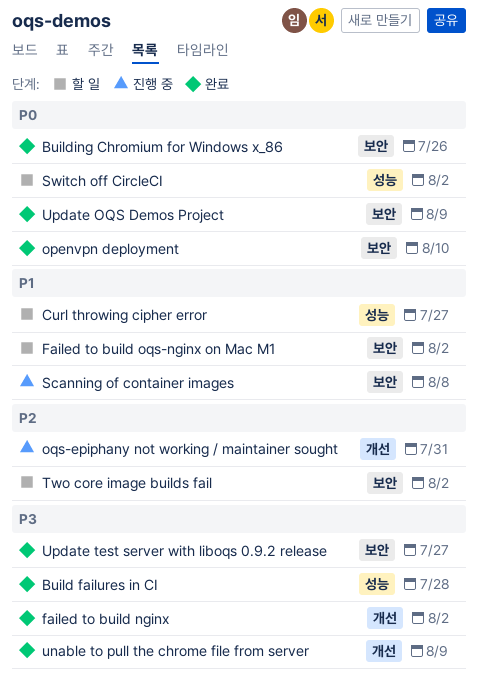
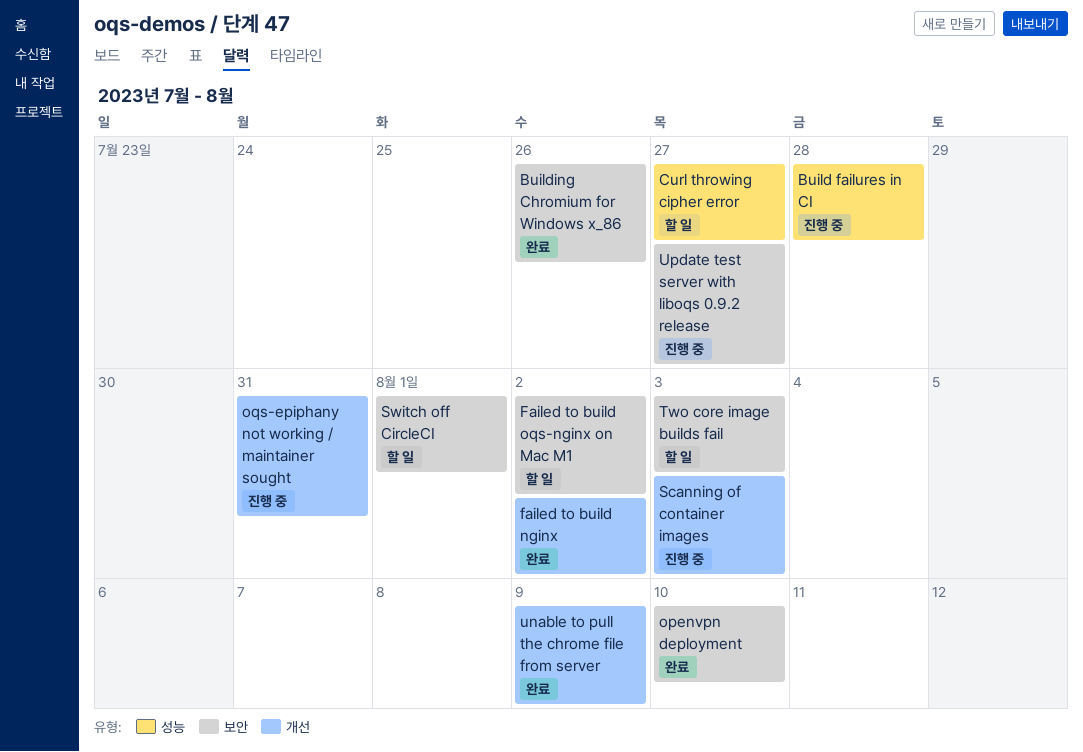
Build failures in CI, status: 완료 -> 진행 중
Scanning of container images, label: 보안 -> 개선
Scanning of container images, due: Aug 8 -> Aug 3
Switch off CircleCI, label: 성능 -> 보안
Switch off CircleCI, due: Aug 2 -> Aug 1
Two core image builds fail, due: Aug 2 -> Aug 3
Update OQS Demos Project: present -> none
Update test server with liboqs 0.9.2 release, status: 완료 -> 진행 중

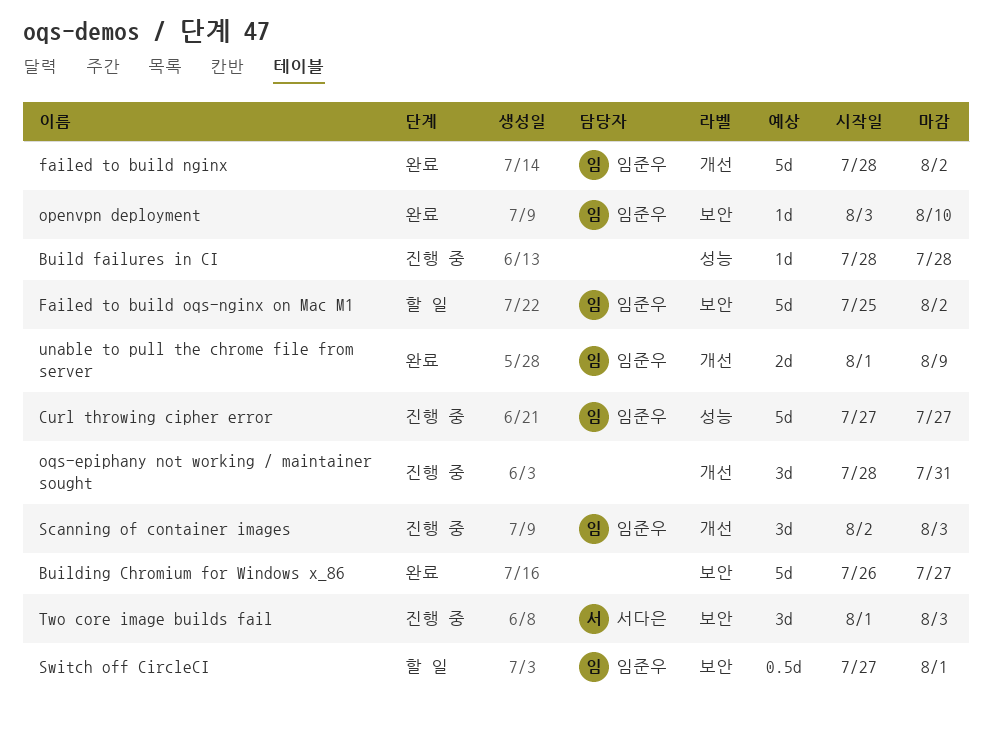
Building Chromium for Windows x_86, due: Jul 26 -> Jul 27
Curl throwing cipher error, status: 할 일 -> 진행 중
Two core image builds fail, status: 할 일 -> 진행 중
Update test server with liboqs 0.9.2 release: present -> none

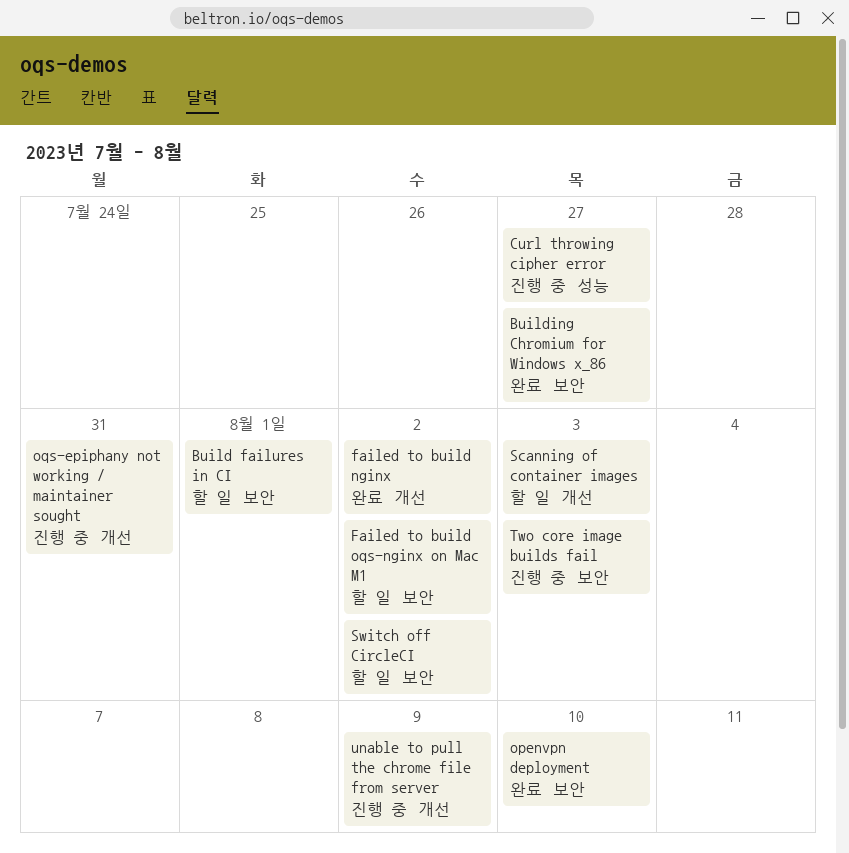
Build failures in CI, status: 진행 중 -> 할 일
Build failures in CI, label: 성능 -> 보안
Build failures in CI, due: Jul 28 -> Aug 1
Scanning of container images, status: 진행 중 -> 할 일
Switch off CircleCI, due: Aug 1 -> Aug 2
unable to pull the chrome file from server, status: 완료 -> 진행 중

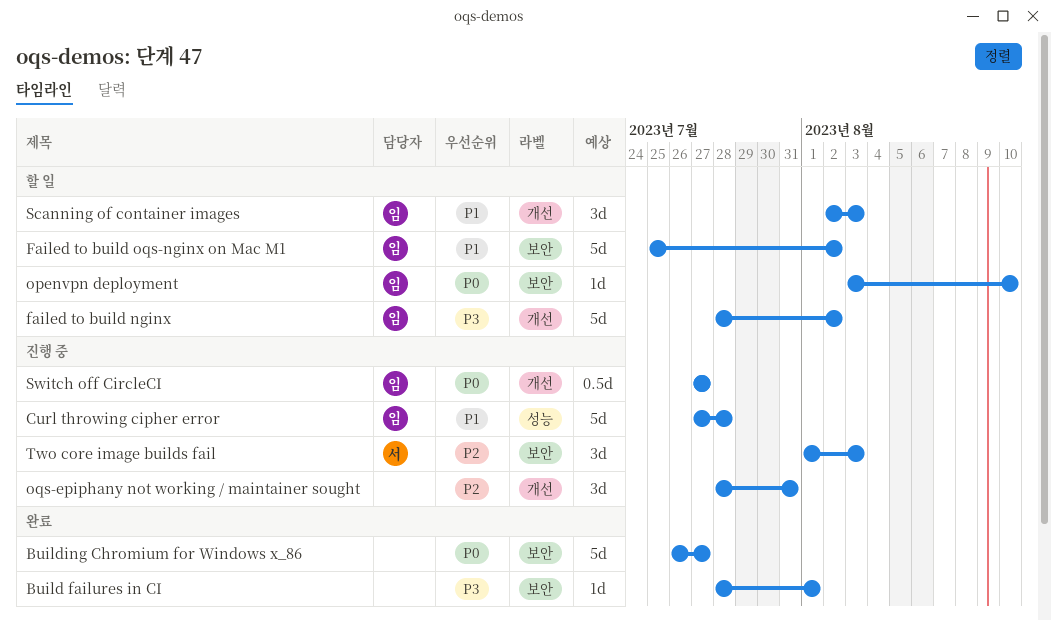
Build failures in CI, status: 할 일 -> 완료
Curl throwing cipher error, due: Jul 27 -> Jul 28
failed to build nginx, status: 완료 -> 할 일
openvpn deployment, status: 완료 -> 할 일
Switch off CircleCI, status: 할 일 -> 진행 중
Switch off CircleCI, label: 보안 -> 개선
Switch off CircleCI, due: Aug 2 -> Jul 27
unable to pull the chrome file from server: present -> none

